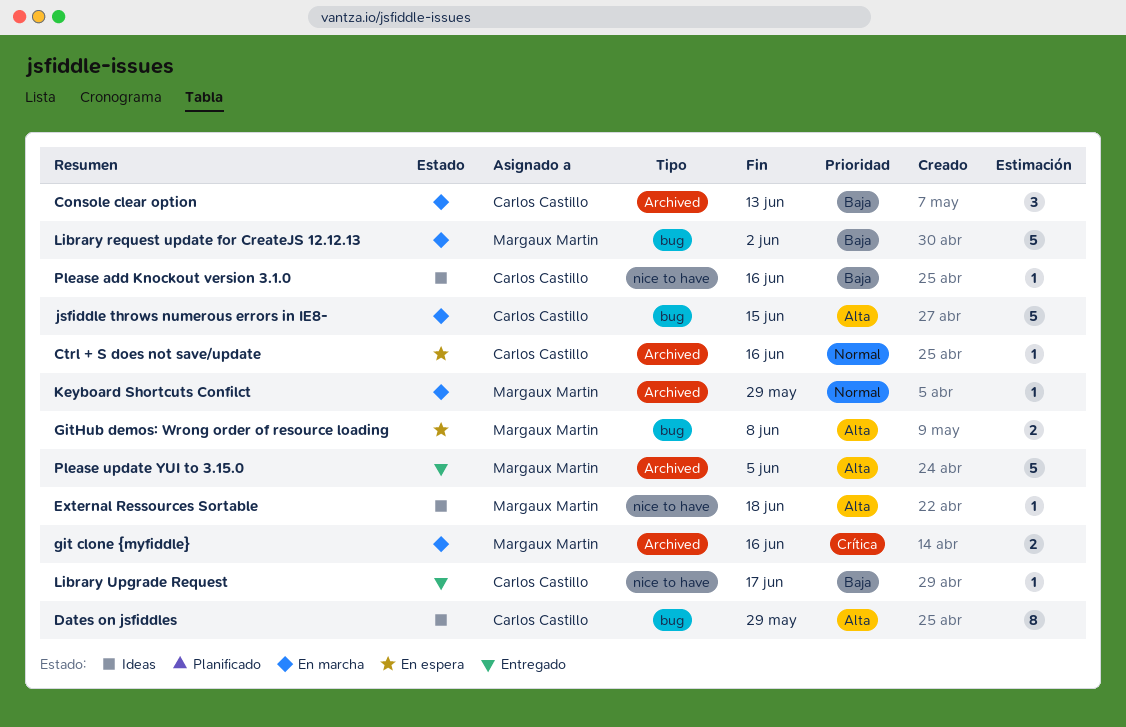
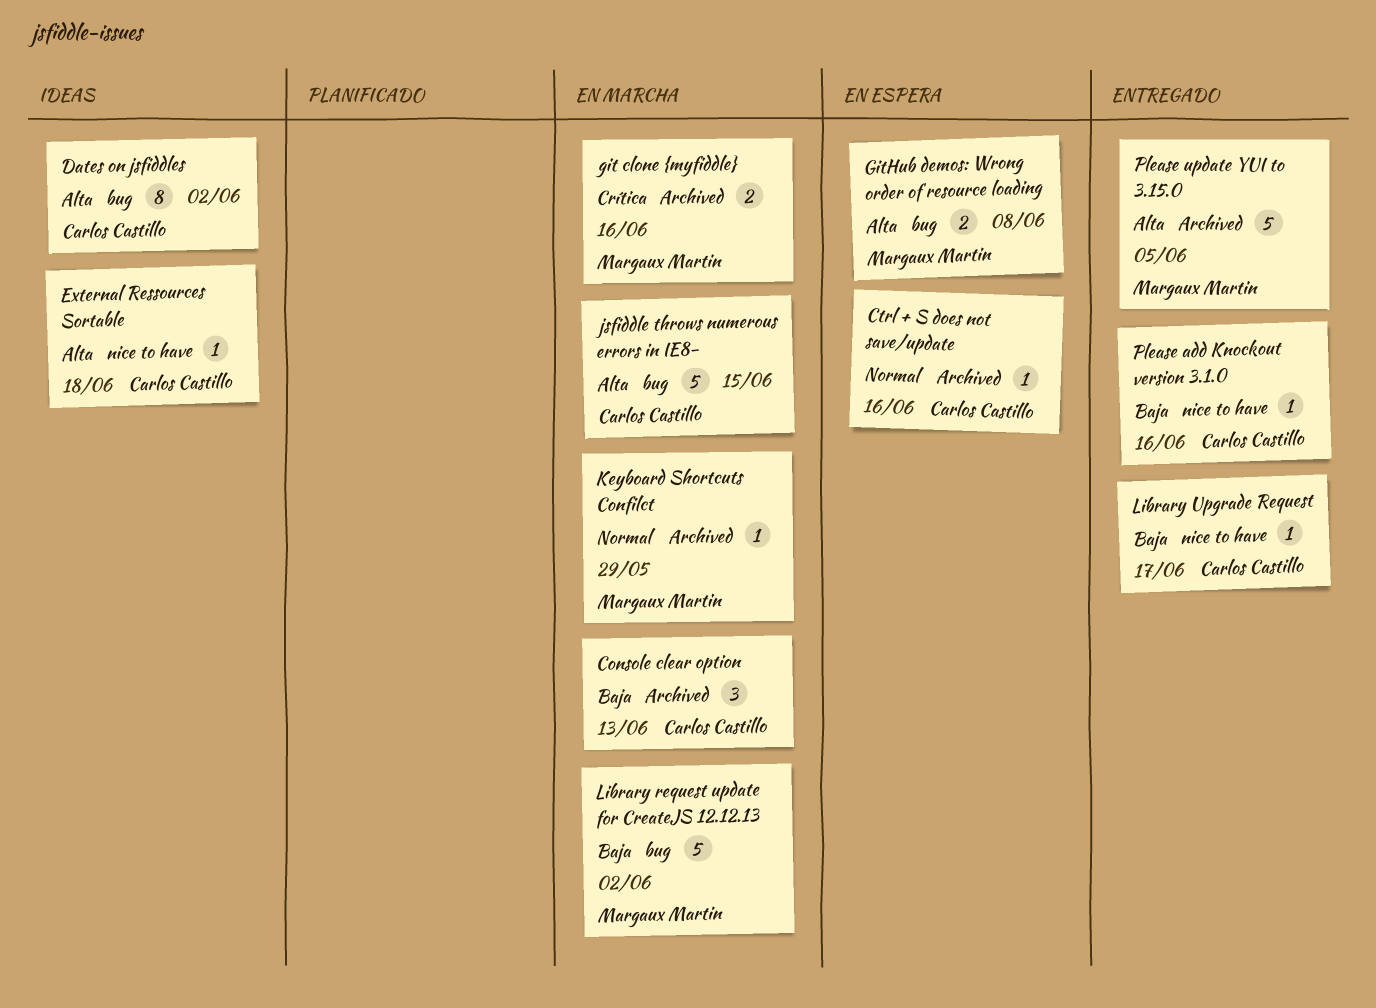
Dates on jsfiddles, due: May 29 -> Jun 2
External Ressources Sortable, owner: Margaux Martin -> Carlos Castillo
Please add Knockout version 3.1.0, status: Ideas -> Entregado

